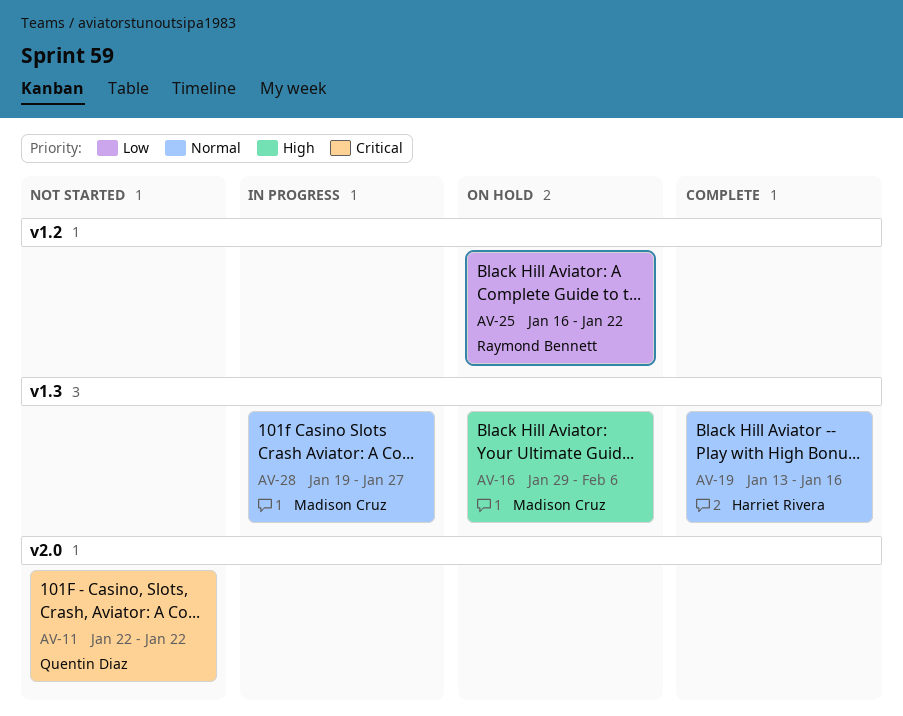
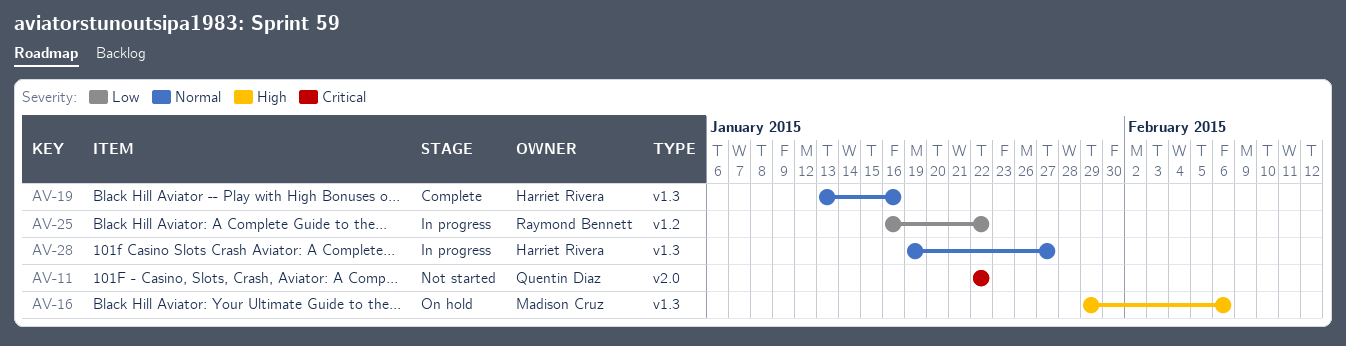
AV-25, status: On hold -> In progress
AV-28, owner: Madison Cruz -> Harriet Rivera

